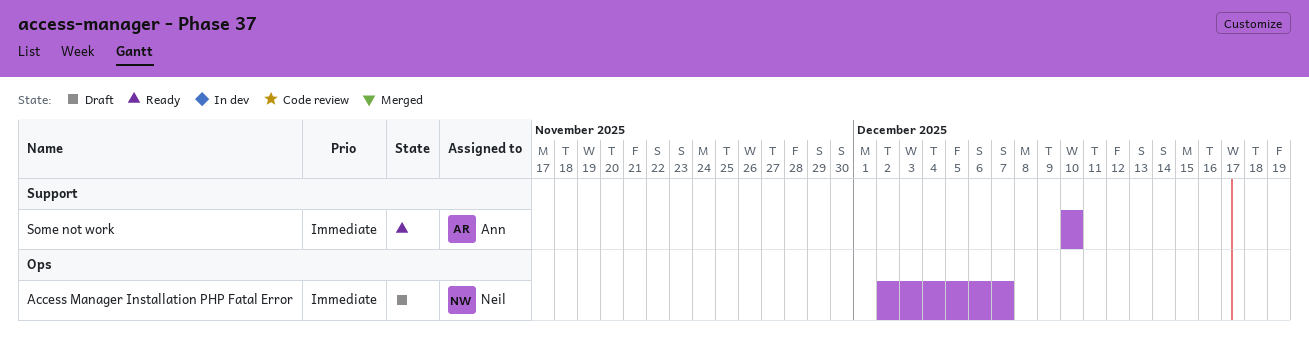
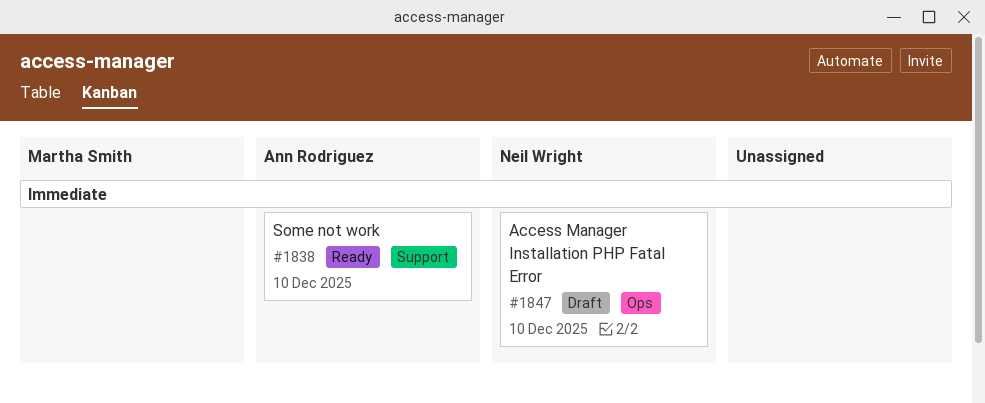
Access Manager Installation PHP Fatal Error, due: Dec 7 -> Dec 10

